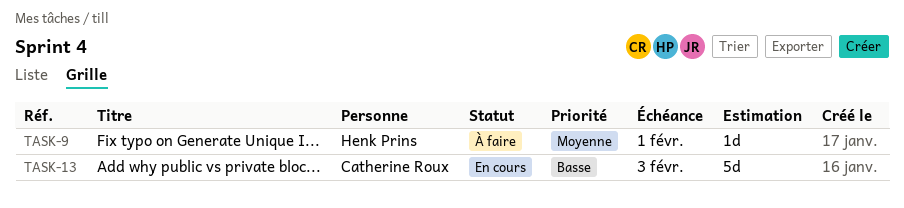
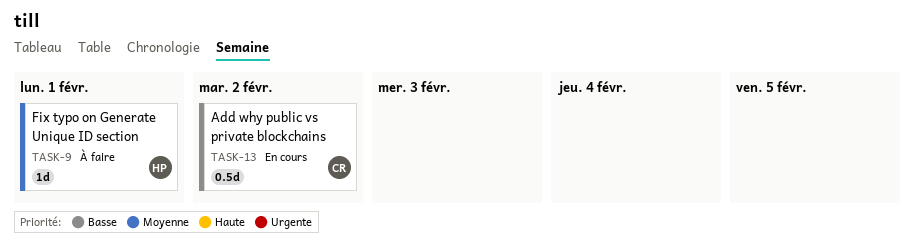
TASK-13, estimate: 5d -> 0.5d
TASK-13, due: Feb 3 -> Feb 2

